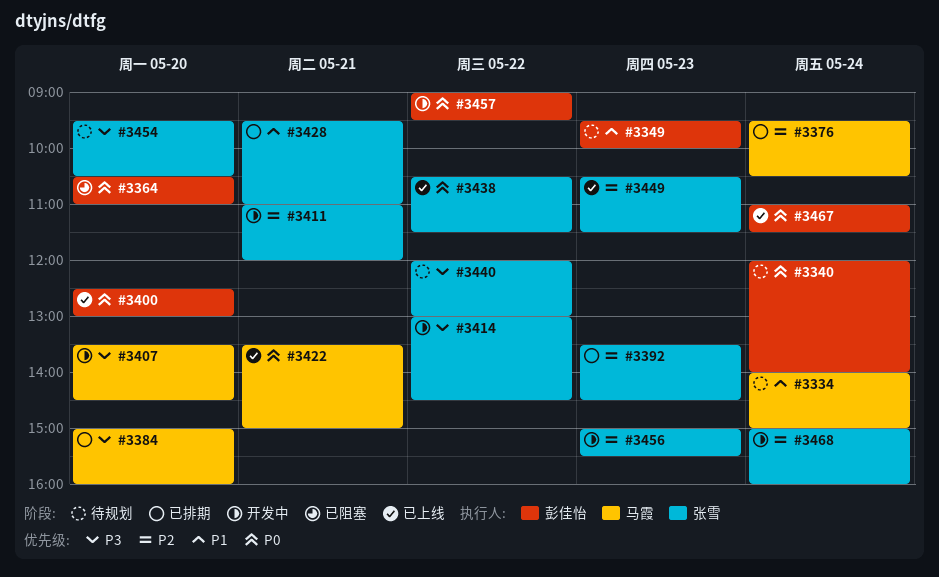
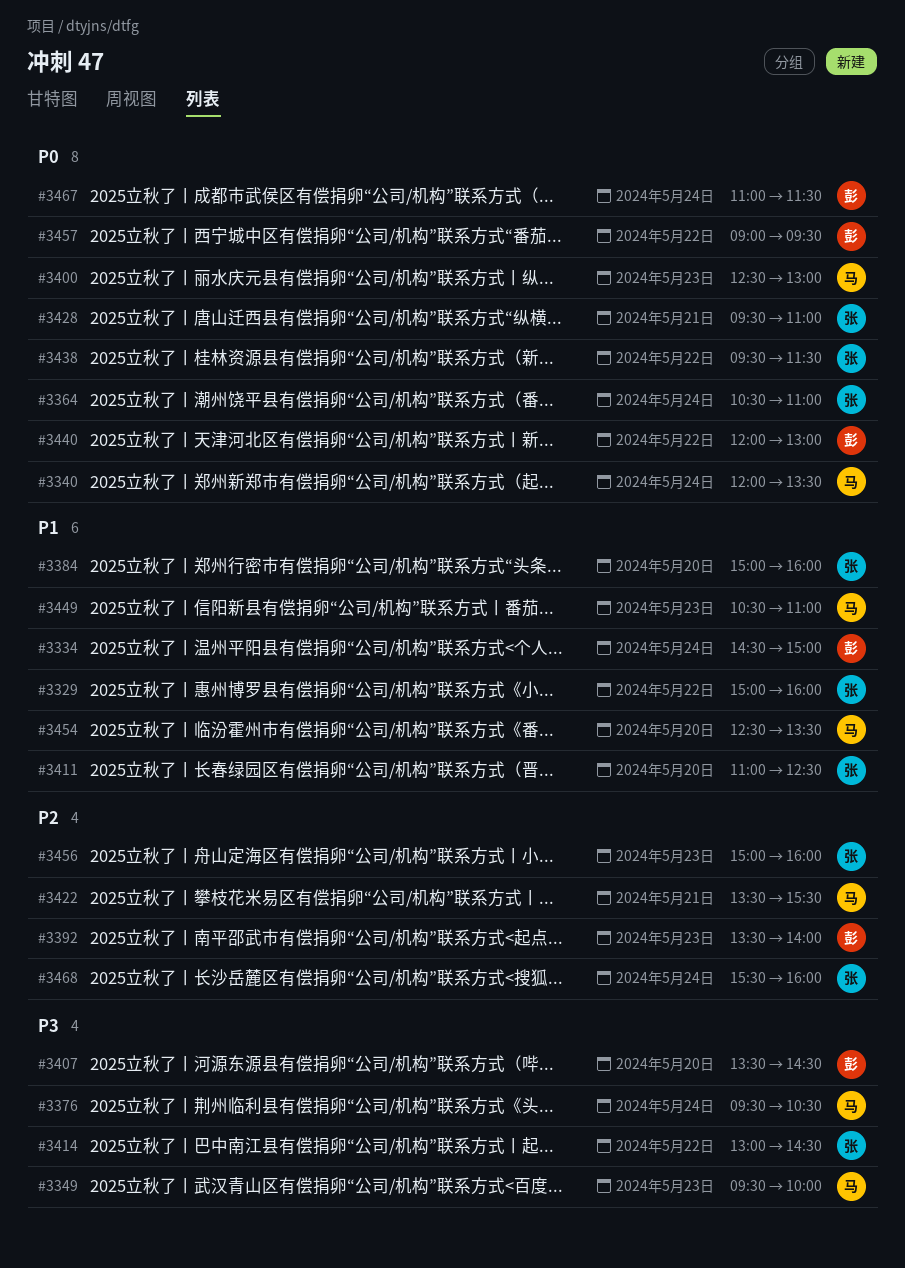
#3329: none -> present
#3334, owner: 马霞 -> 彭佳怡
#3334, begins: 14:00 -> 14:30
#3340, owner: 彭佳怡 -> 马霞
#3340, ends: 14:00 -> 13:30
#3349, owner: 彭佳怡 -> 马霞
#3349, priority: P1 -> P3
#3364, owner: 彭佳怡 -> 张雪
#3364, day: May 20 -> May 24
#3376, priority: P2 -> P3
#3384, owner: 马霞 -> 张雪
#3384, priority: P3 -> P1
#3392, owner: 张雪 -> 彭佳怡
#3392, ends: 14:30 -> 14:00
#3400, owner: 彭佳怡 -> 马霞
#3400, day: May 20 -> May 23
#3407, owner: 马霞 -> 彭佳怡
#3411, priority: P2 -> P1
#3411, day: May 21 -> May 20
#3411, ends: 12:00 -> 12:30
#3422, priority: P0 -> P2
#3422, ends: 15:00 -> 15:30
#3428, priority: P1 -> P0
#3438, begins: 10:30 -> 09:30
#3440, owner: 张雪 -> 彭佳怡
#3440, priority: P3 -> P0
#3449, owner: 张雪 -> 马霞
#3449, priority: P2 -> P1
#3449, ends: 11:30 -> 11:00
#3454, owner: 张雪 -> 马霞
#3454, priority: P3 -> P1
#3454, begins: 09:30 -> 12:30
#3454, ends: 10:30 -> 13:30
#3456, ends: 15:30 -> 16:00
#3468, begins: 15:00 -> 15:30

